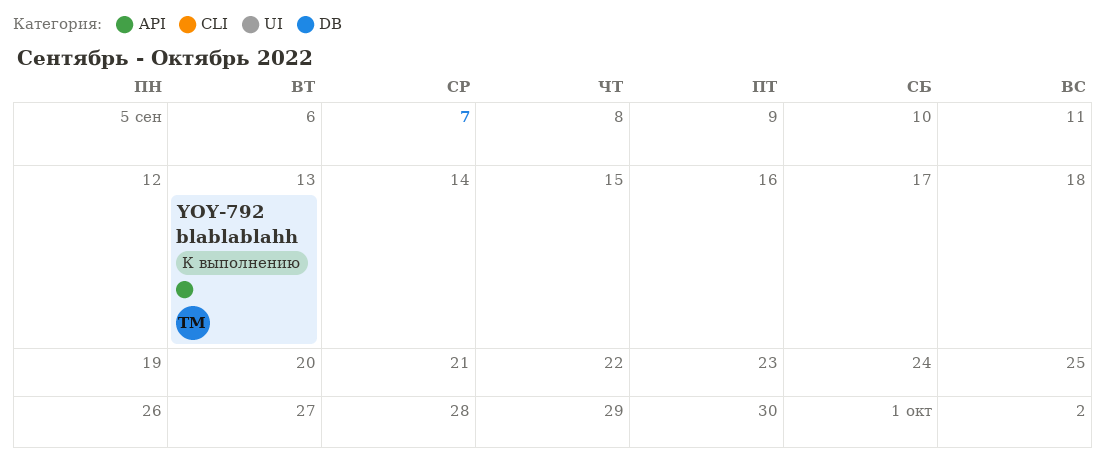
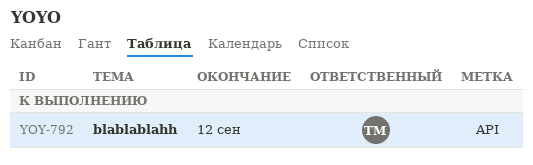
YOY-792, due: Sep 13 -> Sep 12

